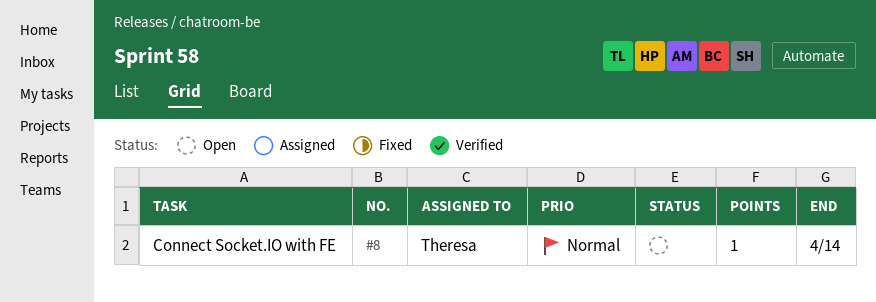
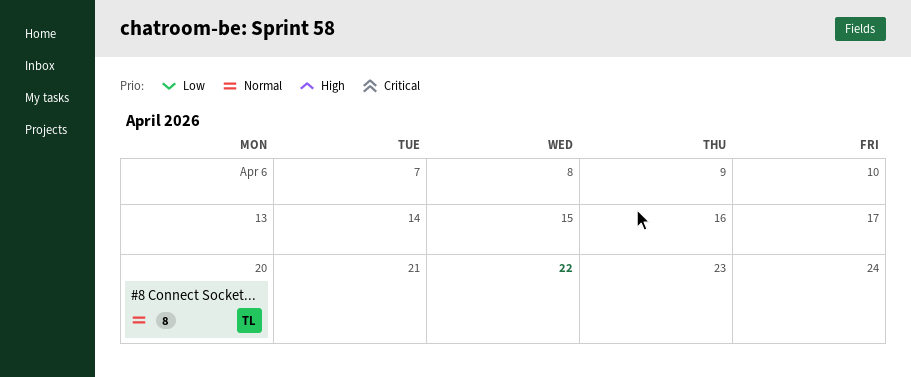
#8, estimate: 1 -> 8
#8, due: Apr 14 -> Apr 20

